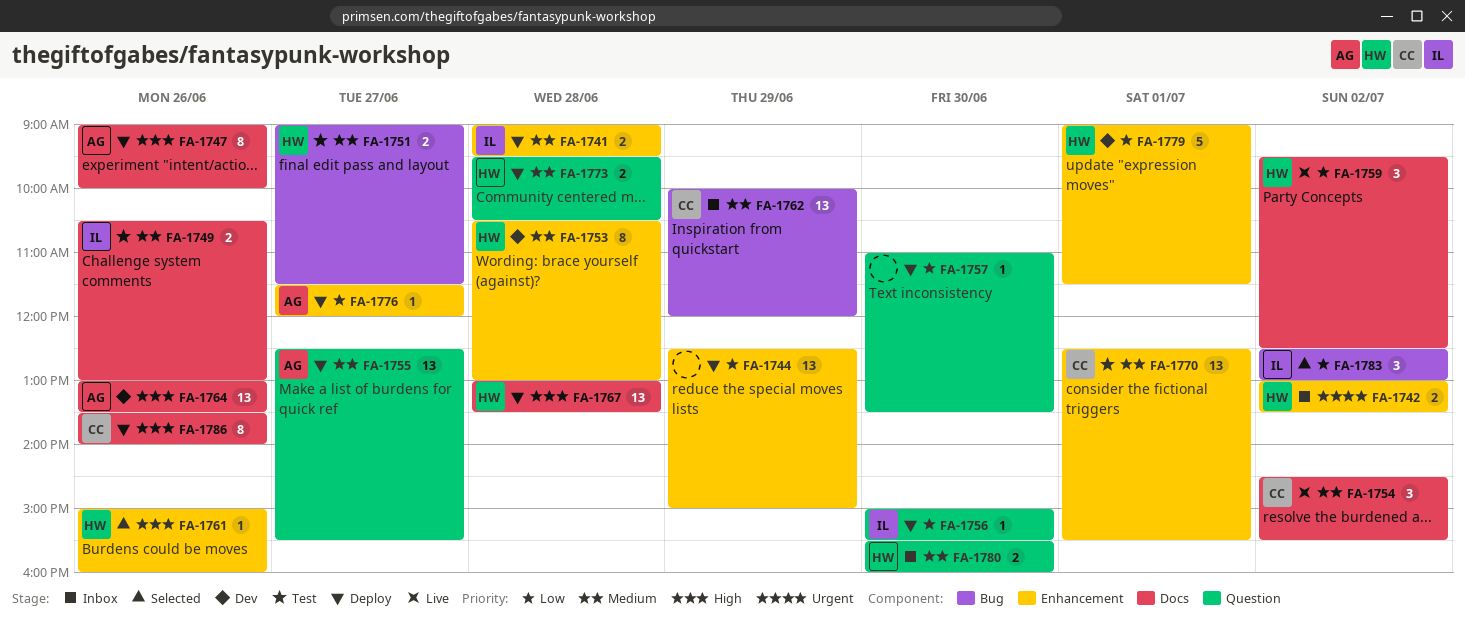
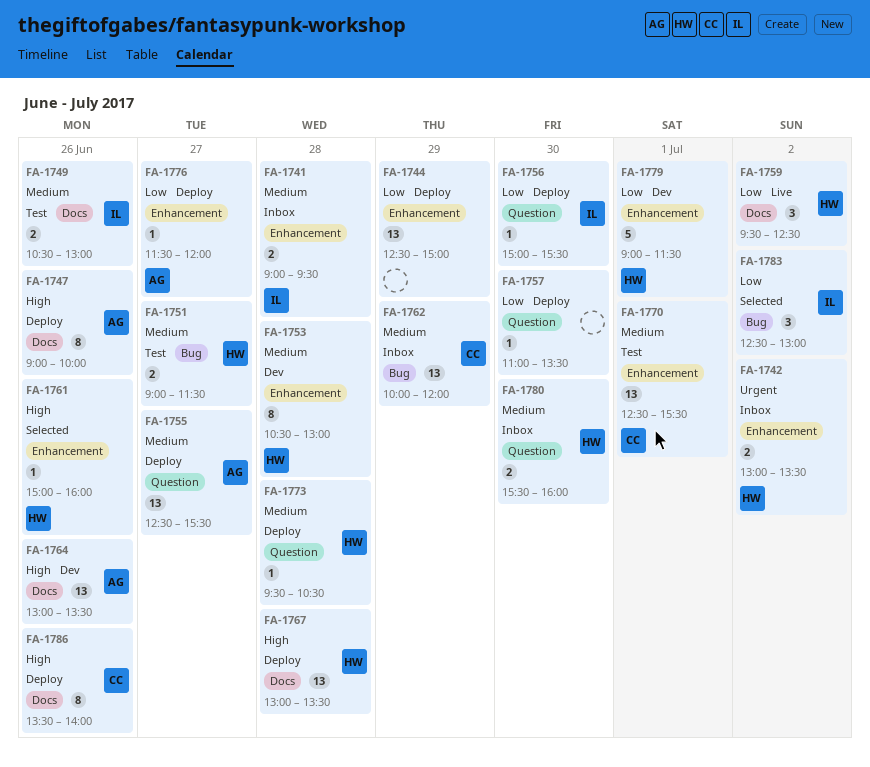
FA-1741, status: Deploy -> Inbox
FA-1754: present -> none
FA-1773, estimate: 2 -> 1

